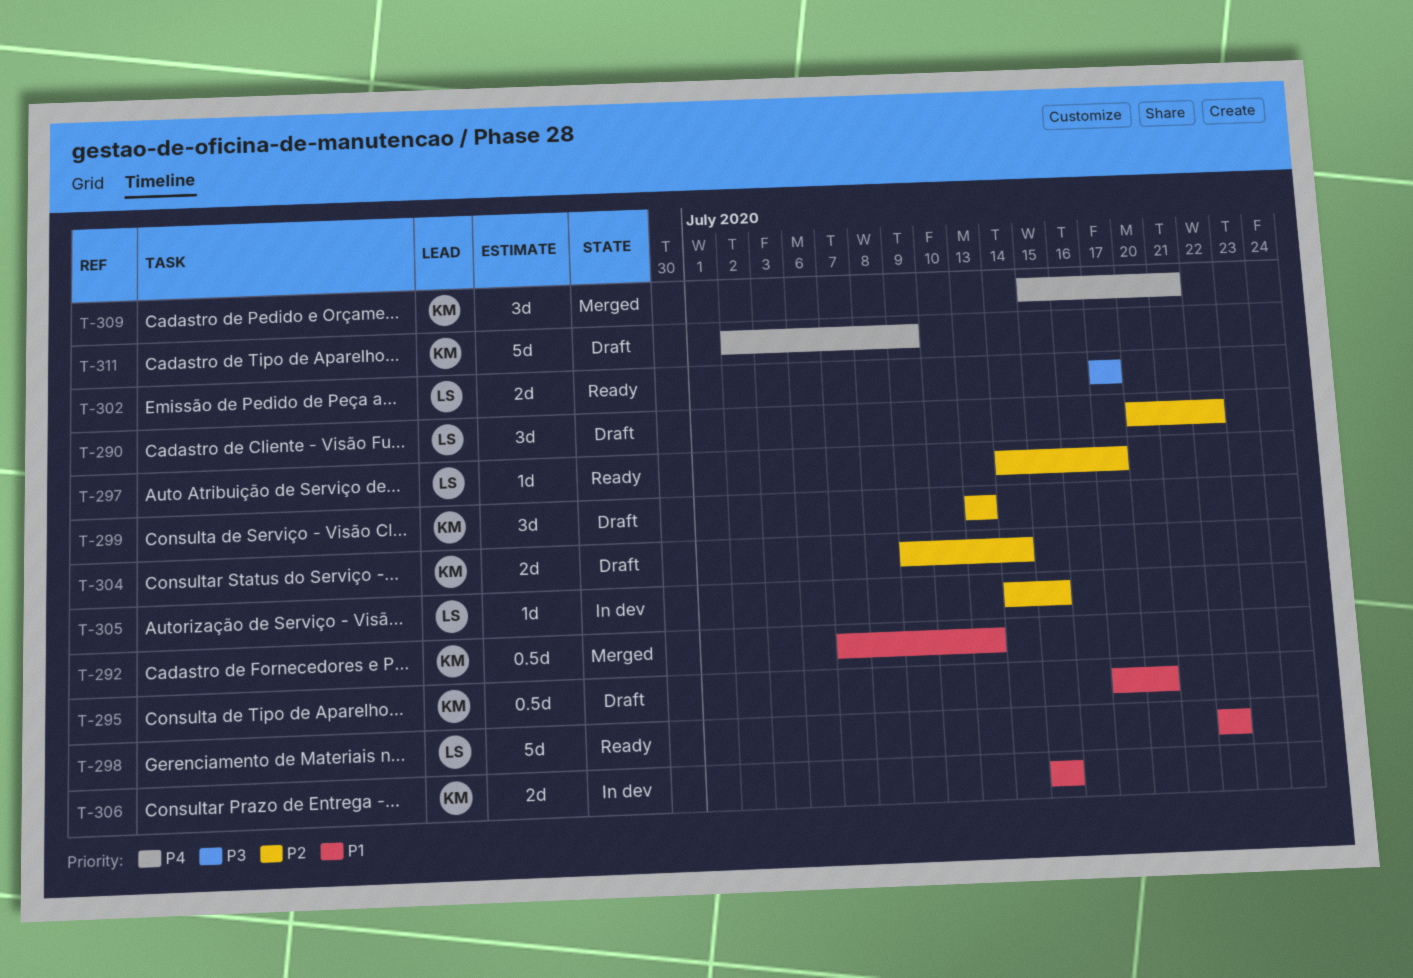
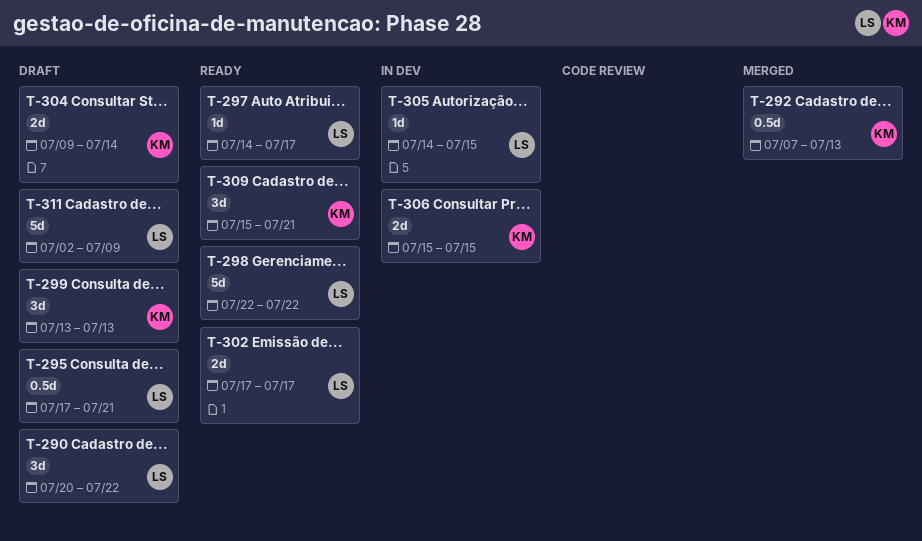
T-295, owner: KM -> LS
T-295, due: Jul 20 -> Jul 21
T-309, status: Merged -> Ready
T-311, owner: KM -> LS

